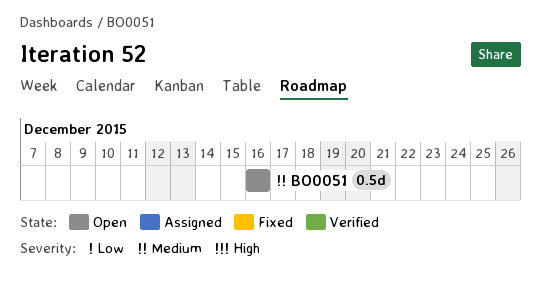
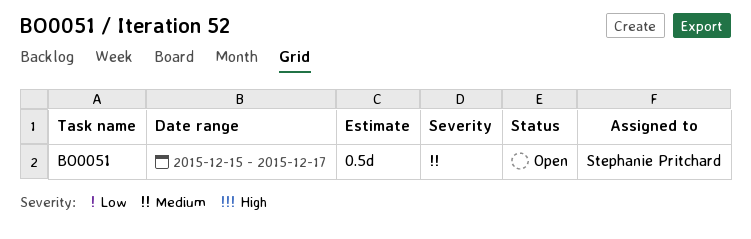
BO0051, start: Dec 16 -> Dec 15
BO0051, due: Dec 16 -> Dec 17

